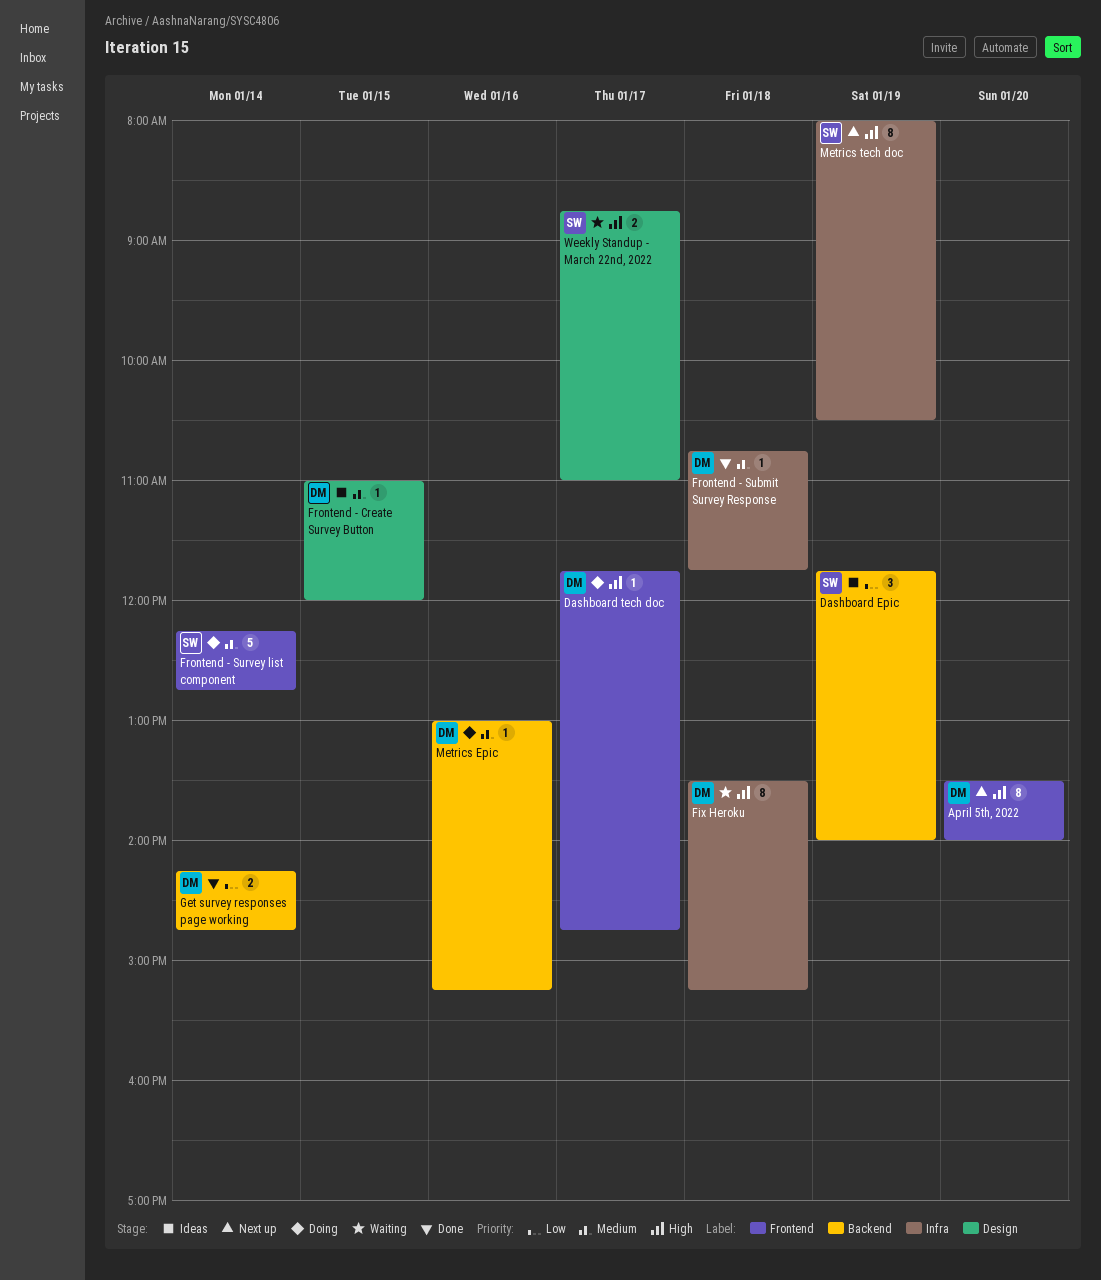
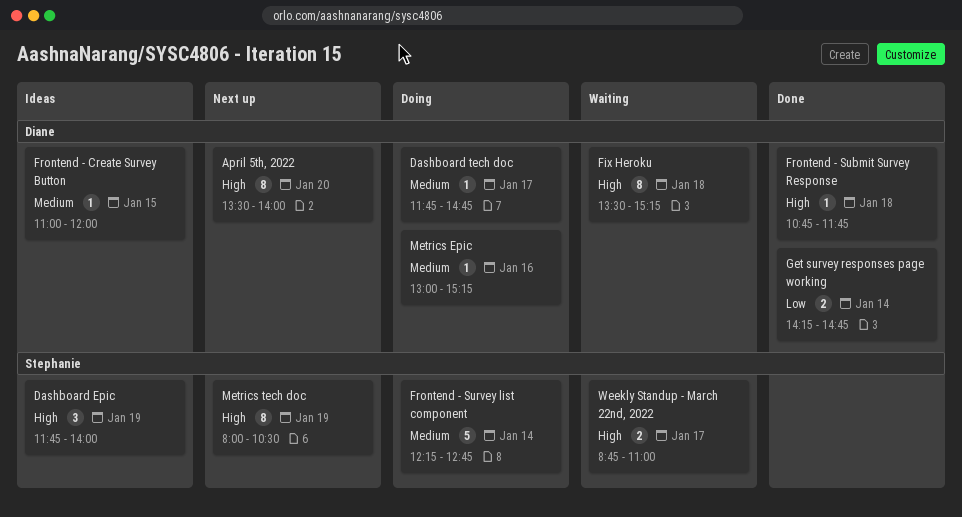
Dashboard Epic, priority: Low -> High
Dashboard tech doc, priority: High -> Medium
Frontend - Submit Survey Response, priority: Medium -> High

